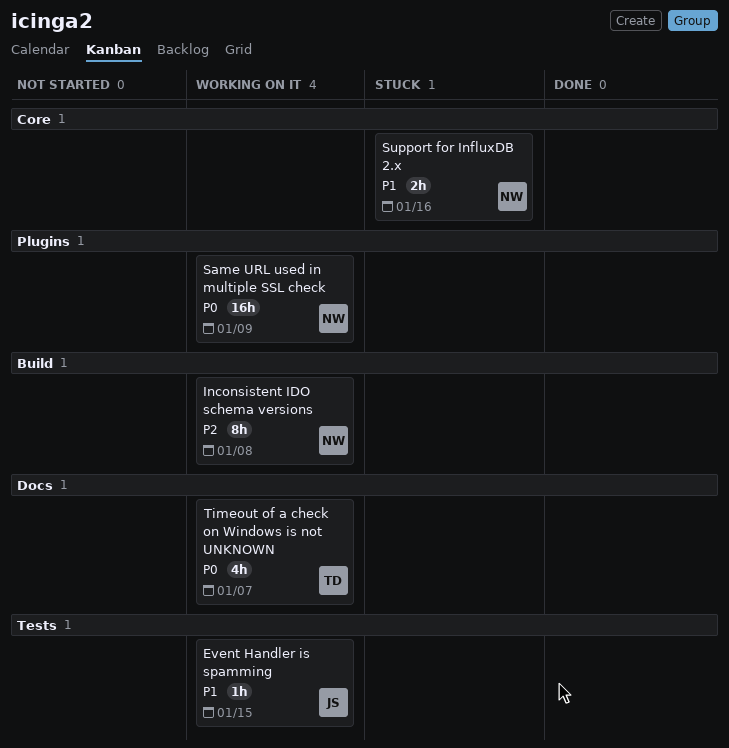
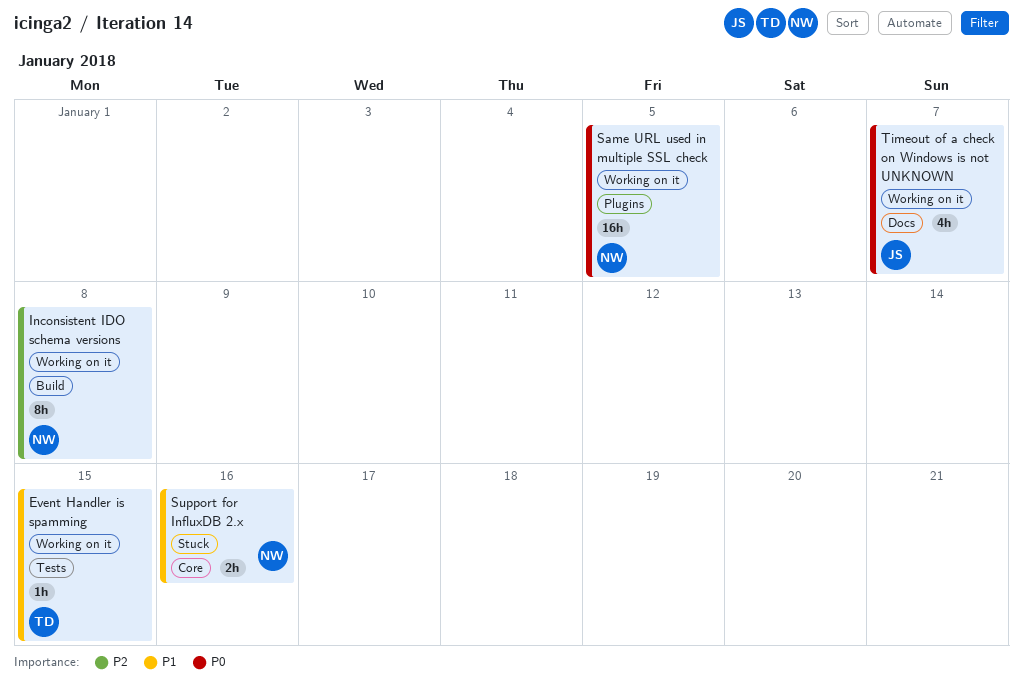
Event Handler is spamming, owner: JS -> TD
Same URL used in multiple SSL check, due: Jan 9 -> Jan 5
Timeout of a check on Windows is not UNKNOWN, owner: TD -> JS

